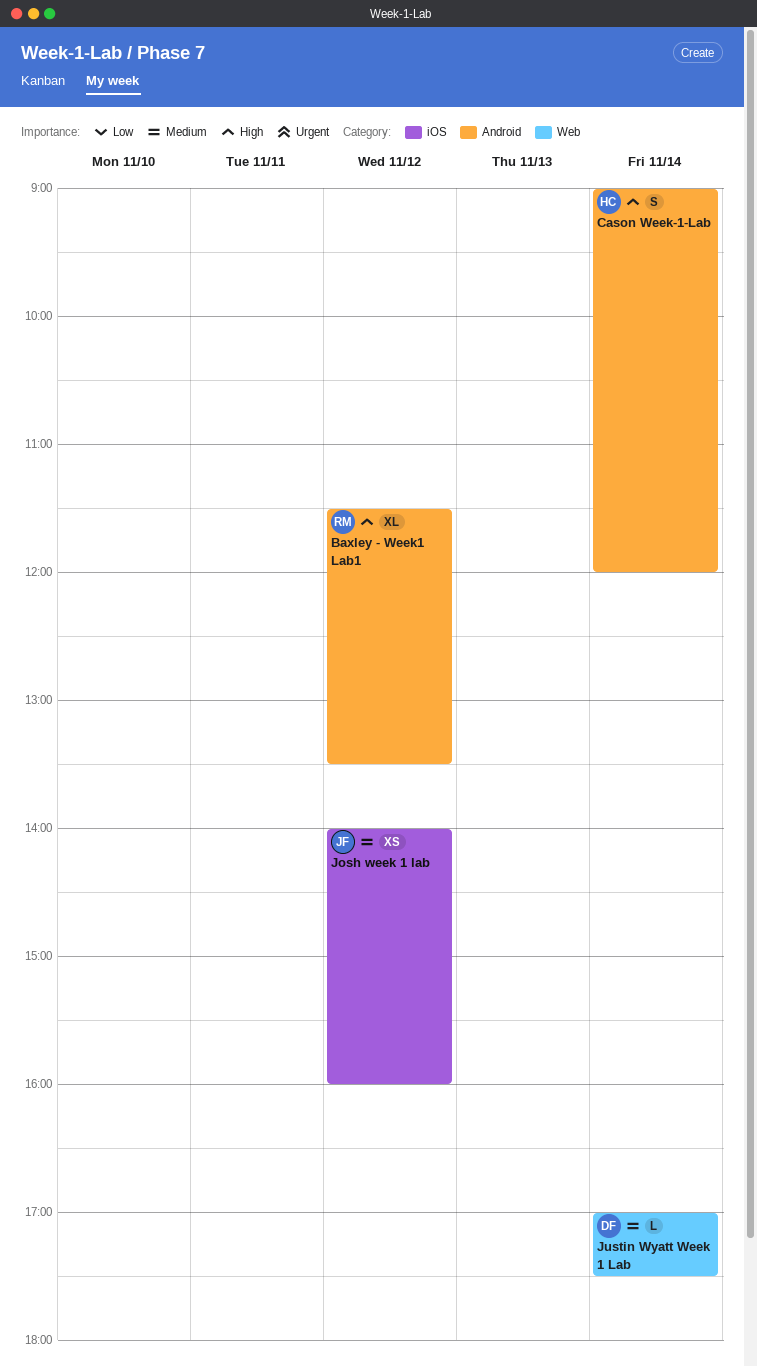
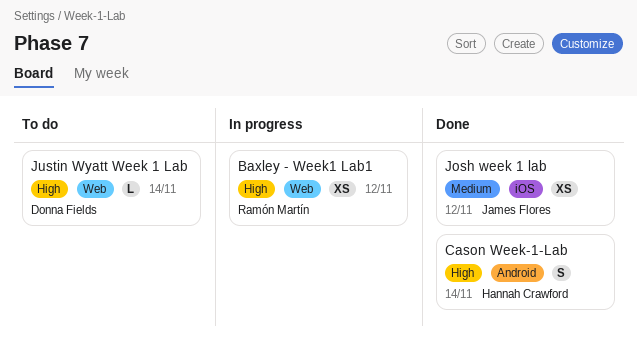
Baxley - Week1 Lab1, label: Android -> Web
Baxley - Week1 Lab1, estimate: XL -> XS
Justin Wyatt Week 1 Lab, priority: Medium -> High

